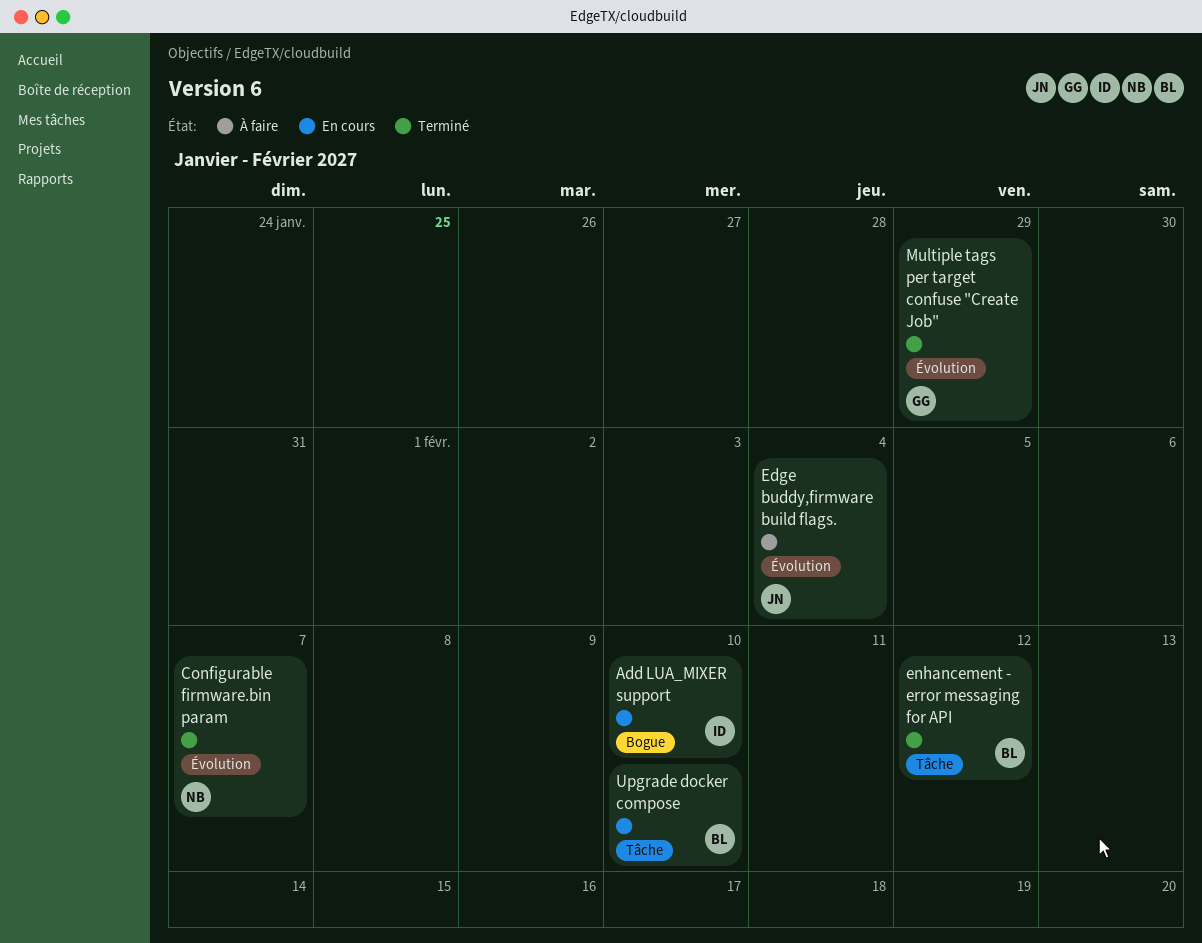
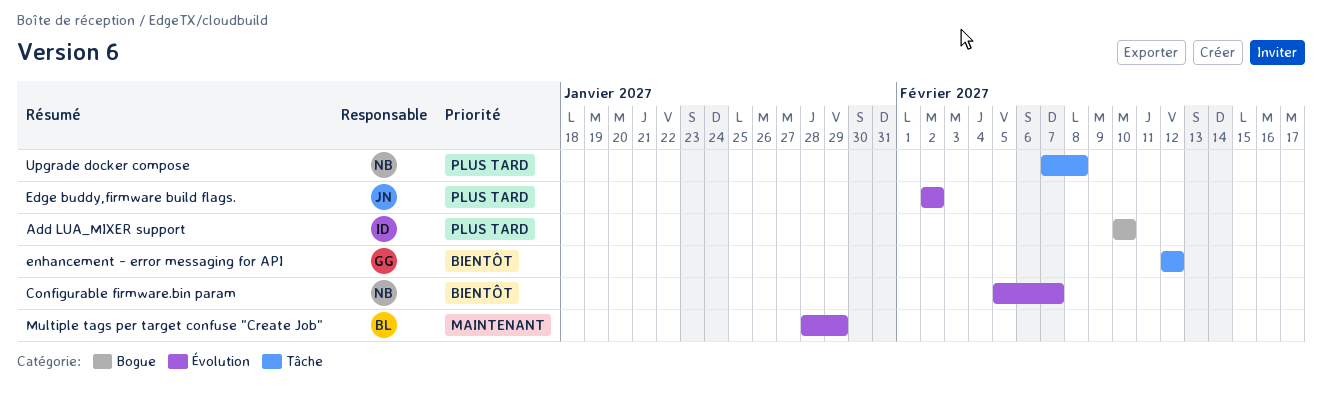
Edge buddy,firmware build flags., due: Feb 4 -> Feb 2
enhancement - error messaging for API, owner: BL -> GG
Multiple tags per target confuse "Create Job", owner: GG -> BL
Upgrade docker compose, owner: BL -> NB
Upgrade docker compose, due: Feb 10 -> Feb 8

